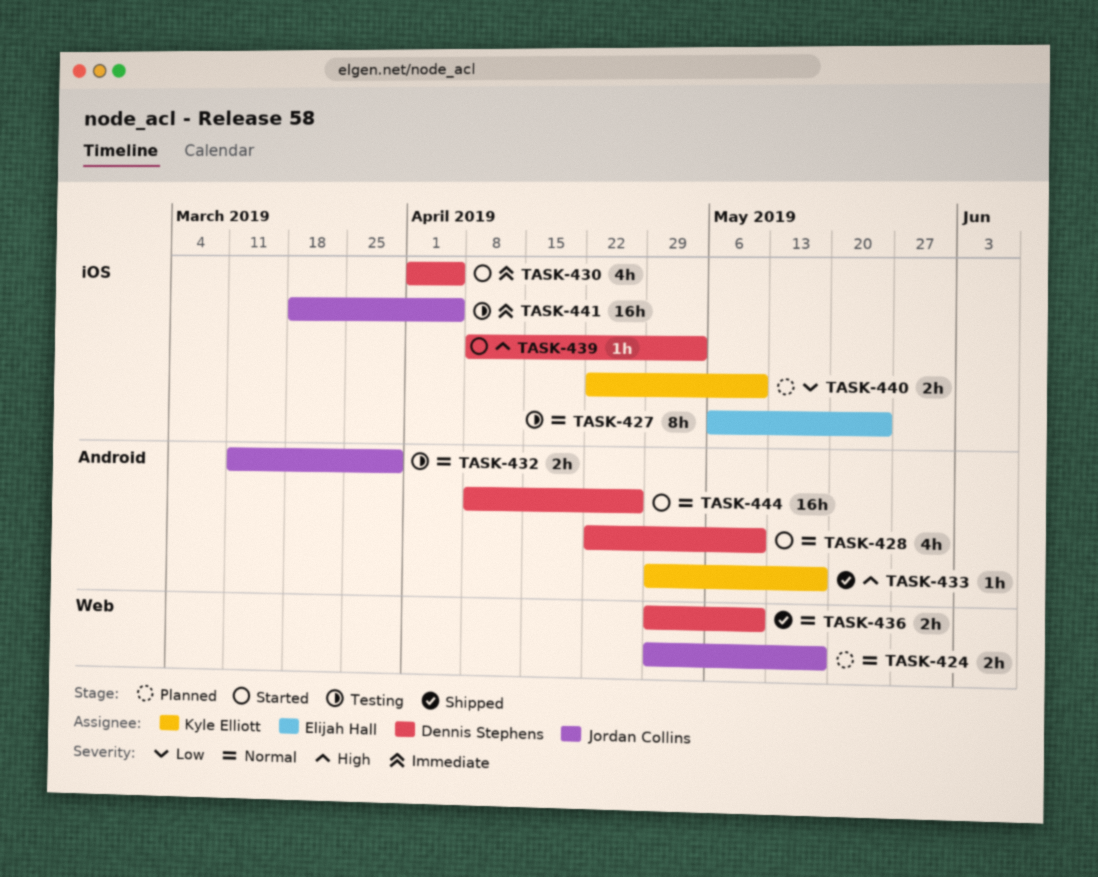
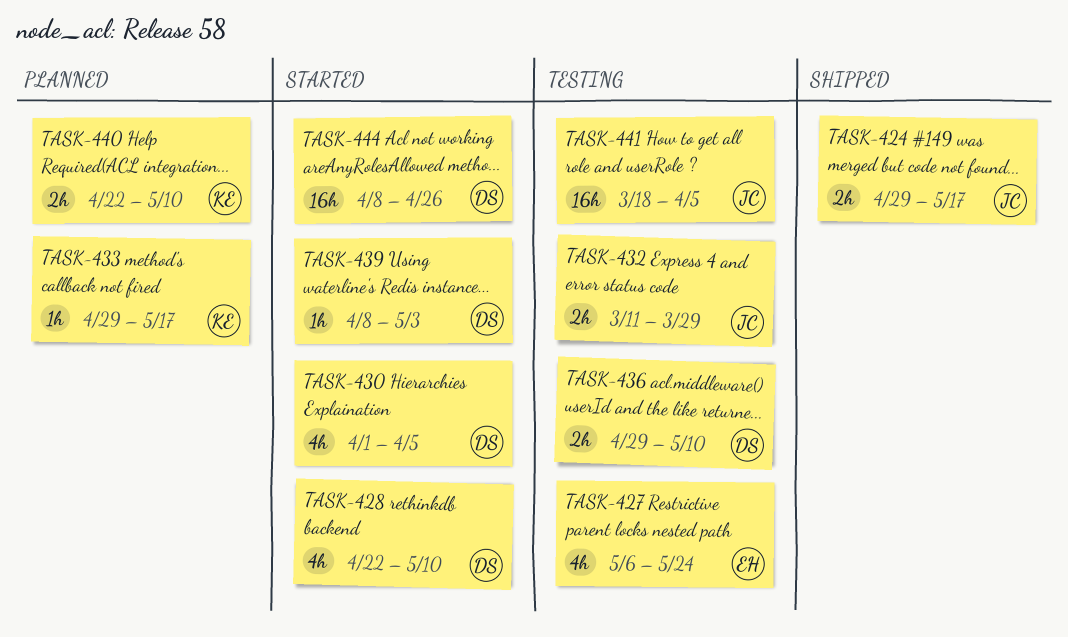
TASK-424, status: Planned -> Shipped
TASK-427, estimate: 8h -> 4h
TASK-433, status: Shipped -> Planned
TASK-436, status: Shipped -> Testing

